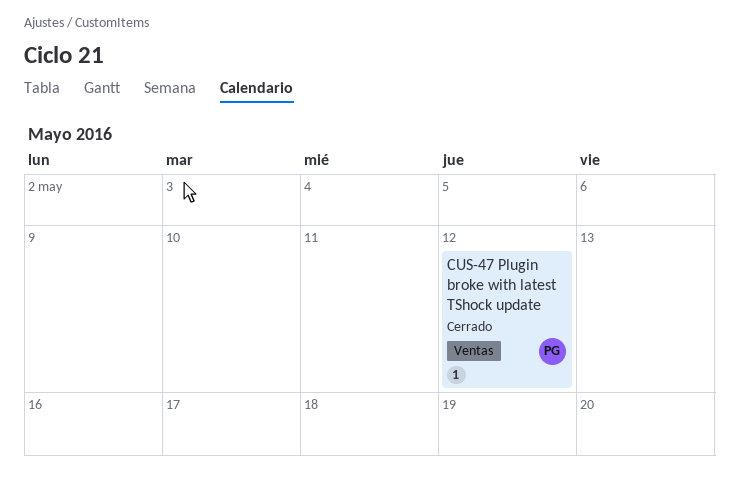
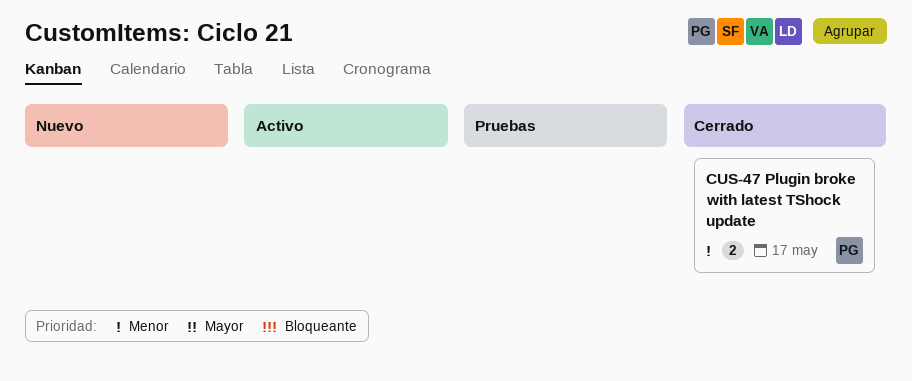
CUS-47, estimate: 1 -> 2
CUS-47, due: May 12 -> May 17

